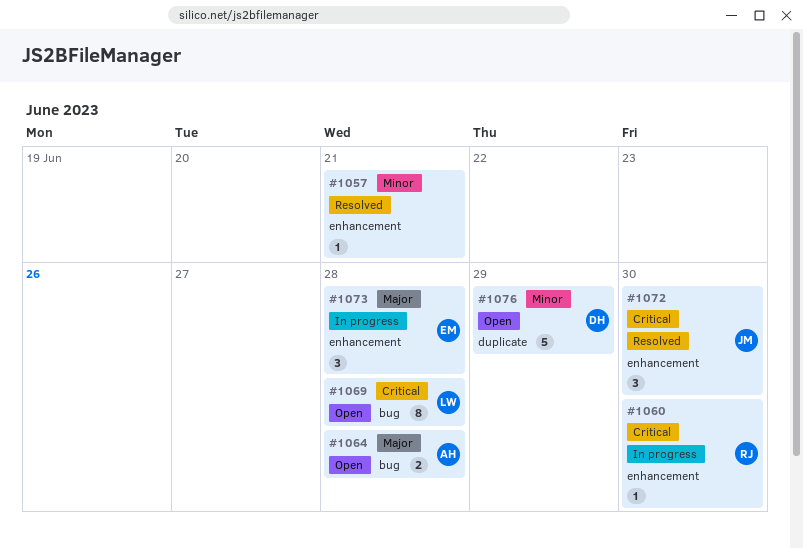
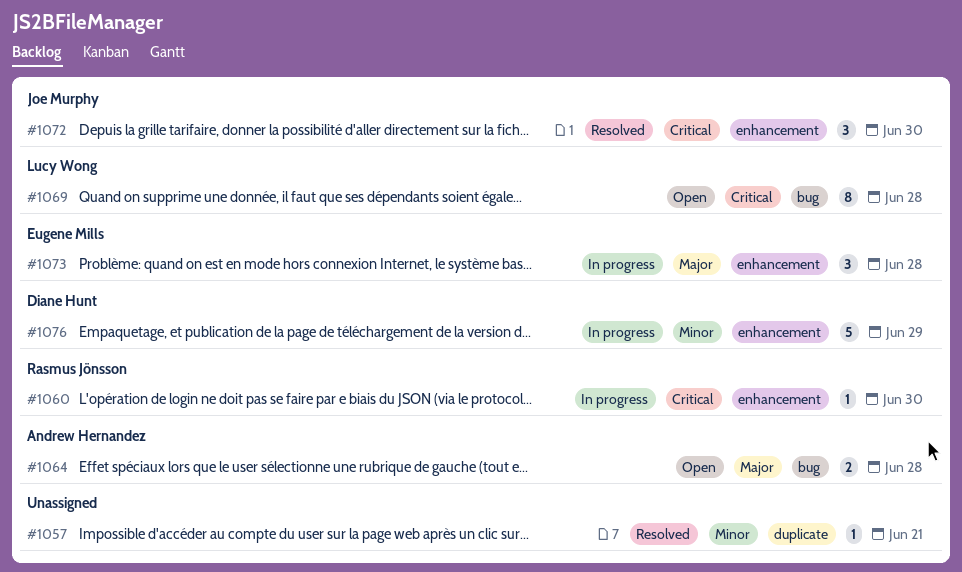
#1057, label: enhancement -> duplicate
#1076, status: Open -> In progress
#1076, label: duplicate -> enhancement

